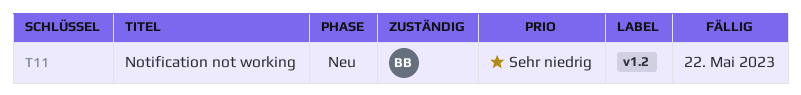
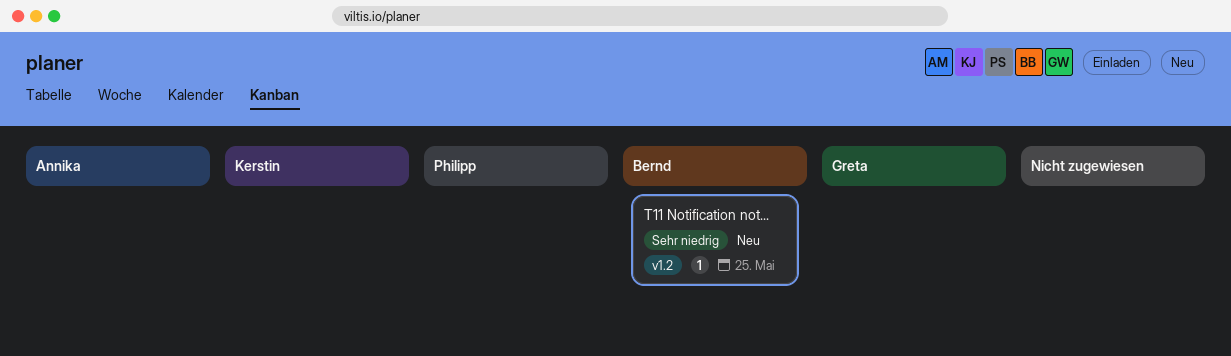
T11, due: May 22 -> May 25

